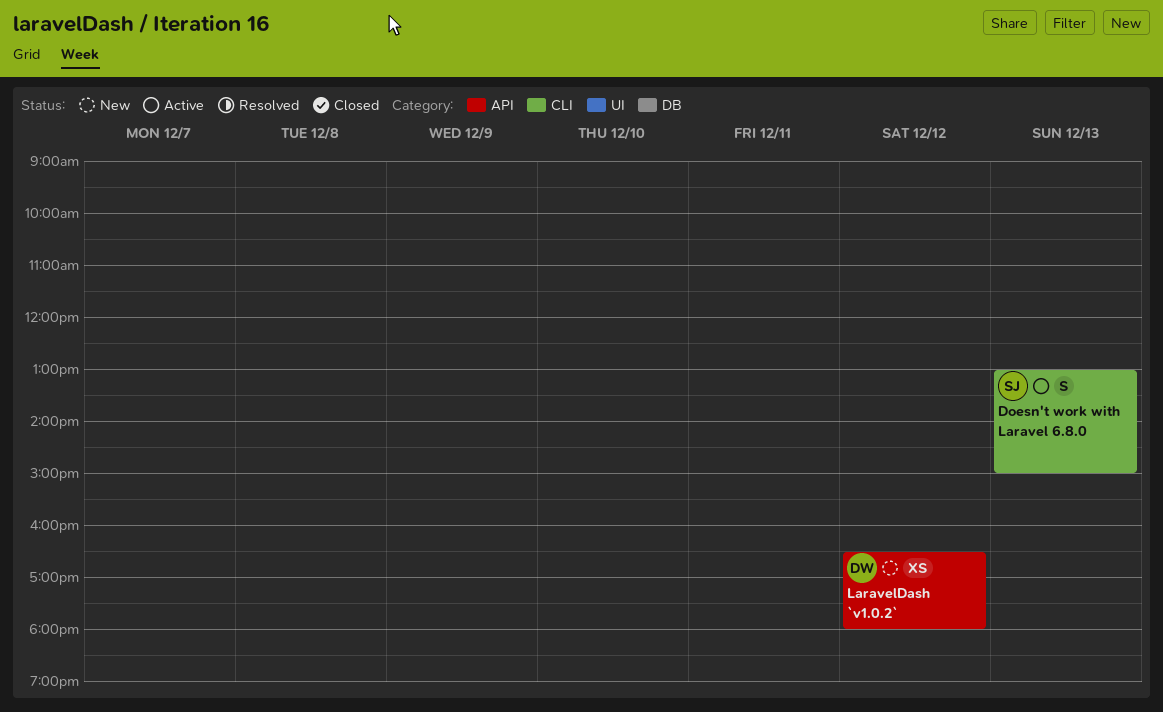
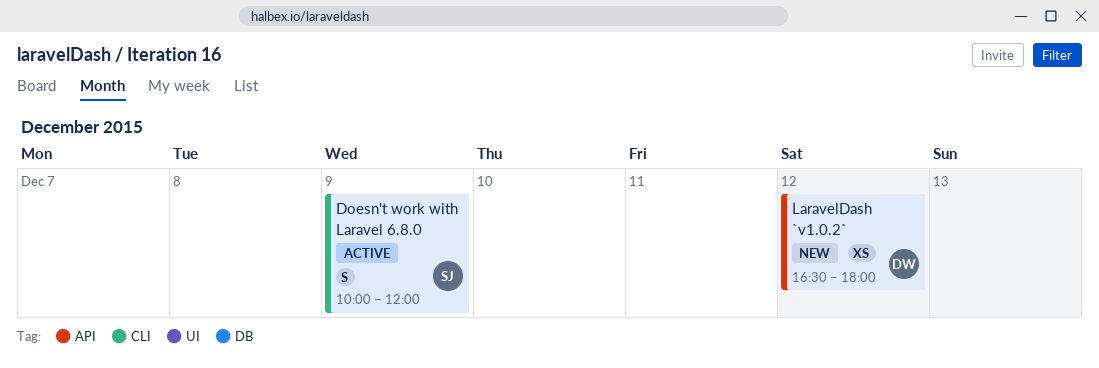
Doesn't work with Laravel 6.8.0, day: Dec 13 -> Dec 9
Doesn't work with Laravel 6.8.0, begins: 13:00 -> 10:00
Doesn't work with Laravel 6.8.0, ends: 15:00 -> 12:00

